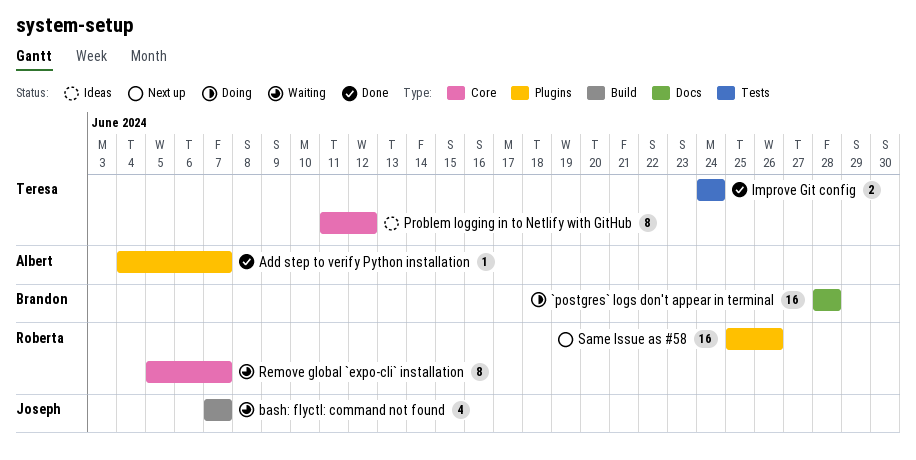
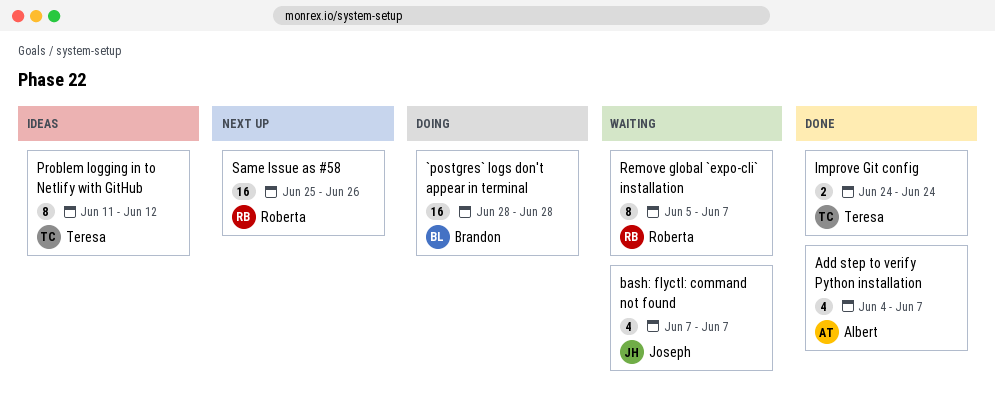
Add step to verify Python installation, estimate: 1 -> 4

